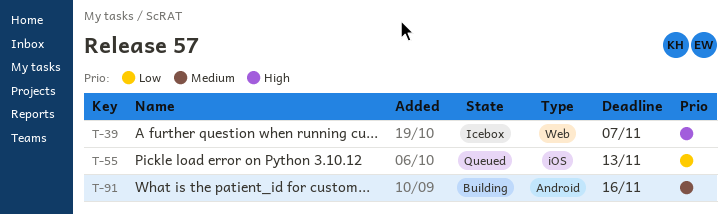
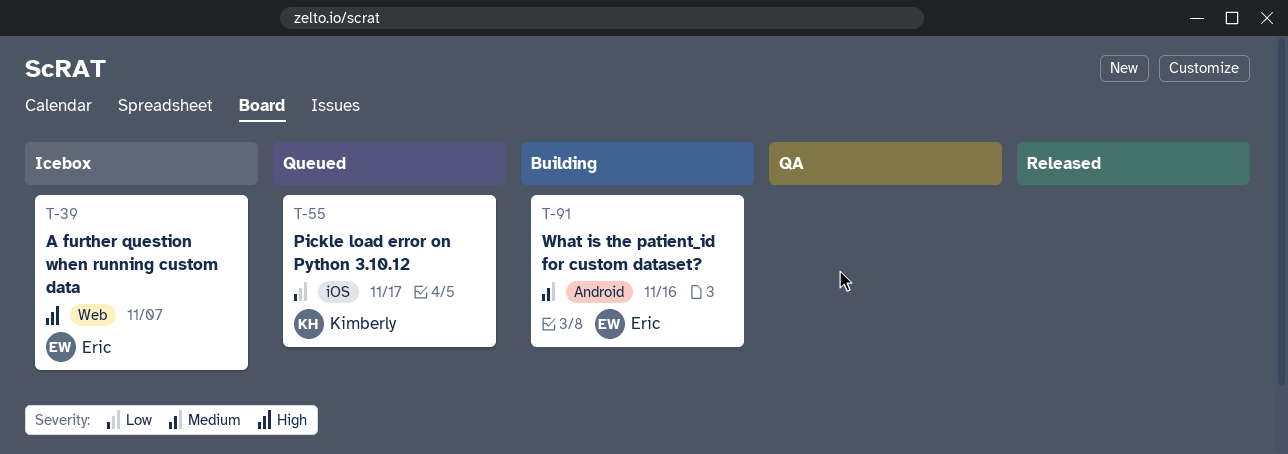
T-55, due: Nov 13 -> Nov 17

